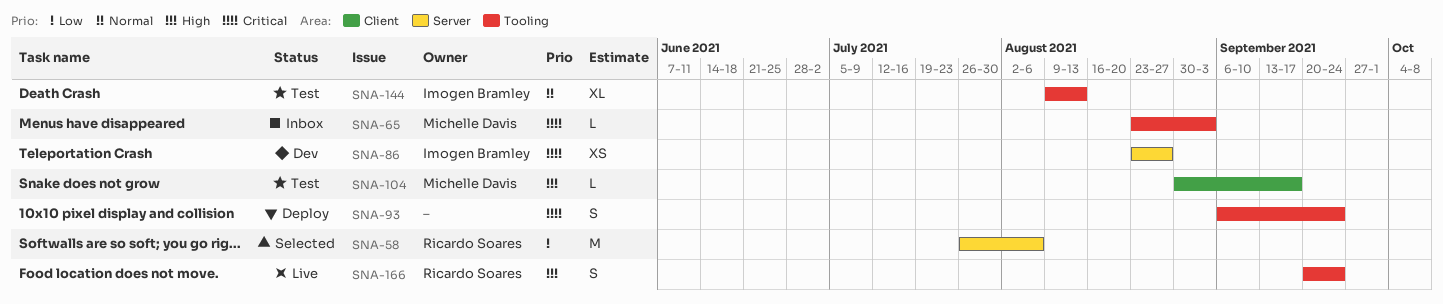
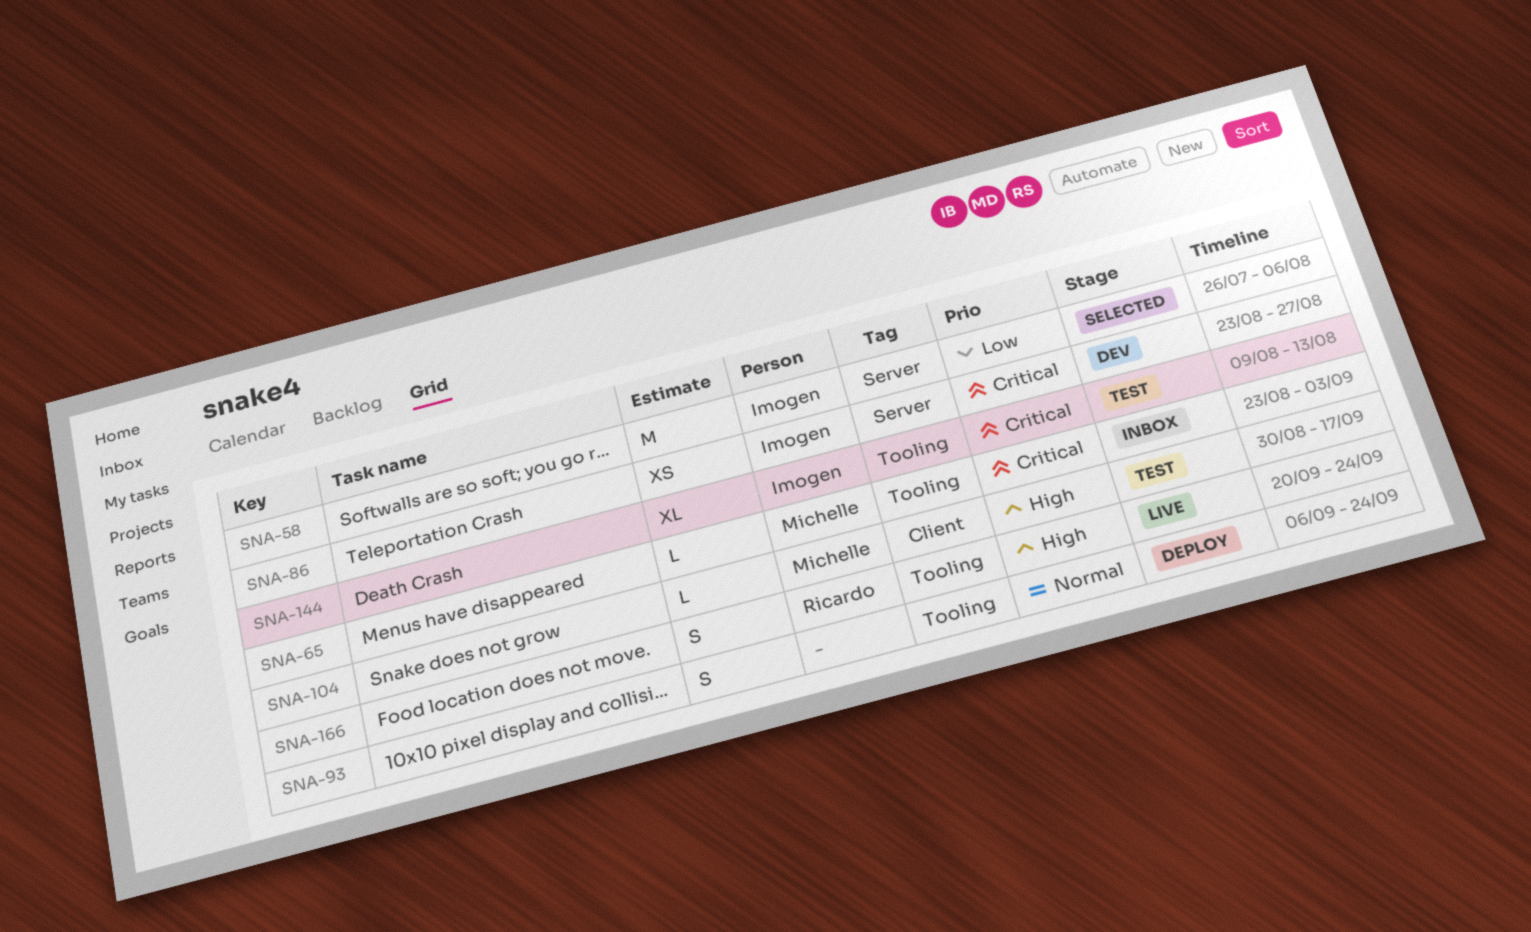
SNA-58, owner: Ricardo Soares -> Imogen Bramley
SNA-93, priority: Critical -> Normal
SNA-144, priority: Normal -> Critical

